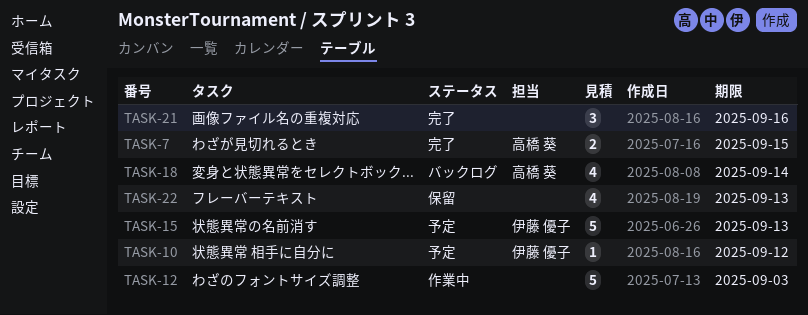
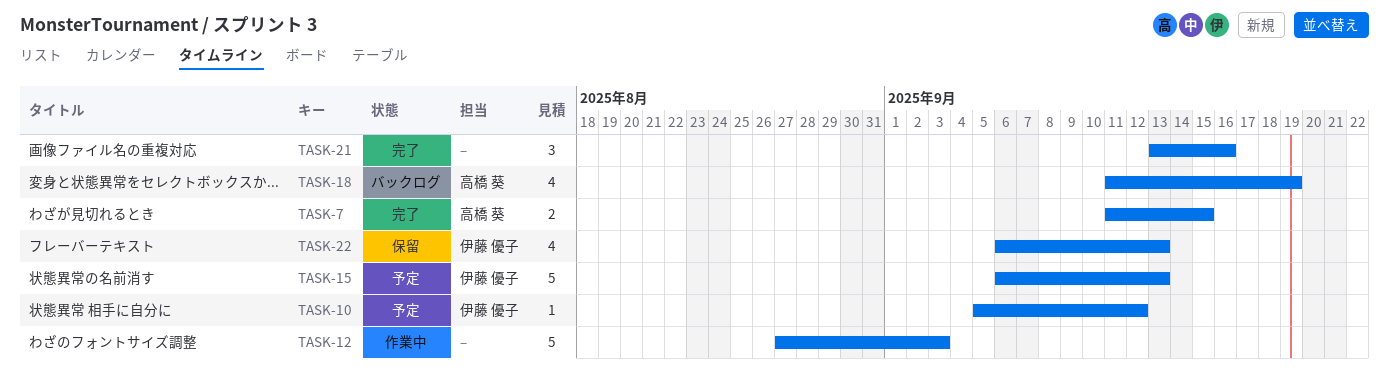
TASK-18, due: Sep 14 -> Sep 19
TASK-22, owner: none -> 伊藤 優子

